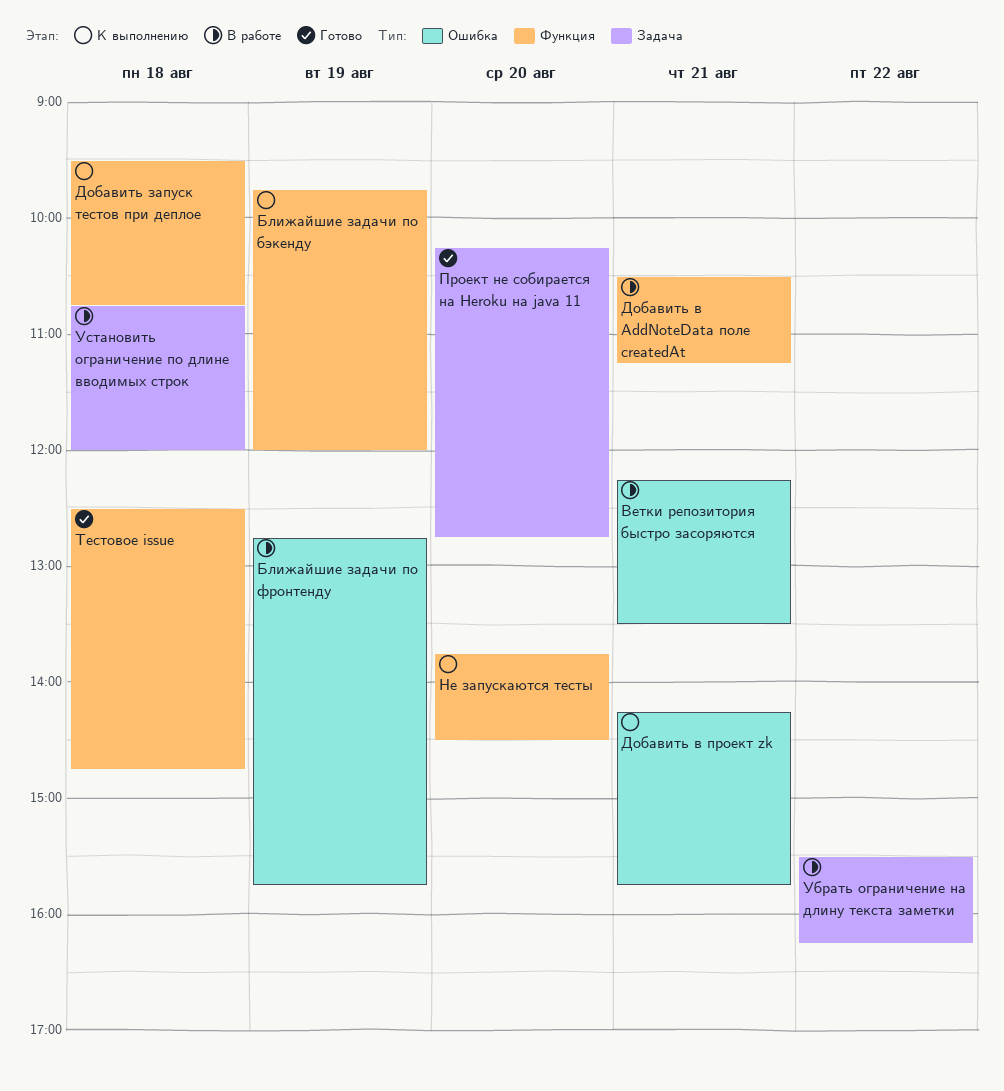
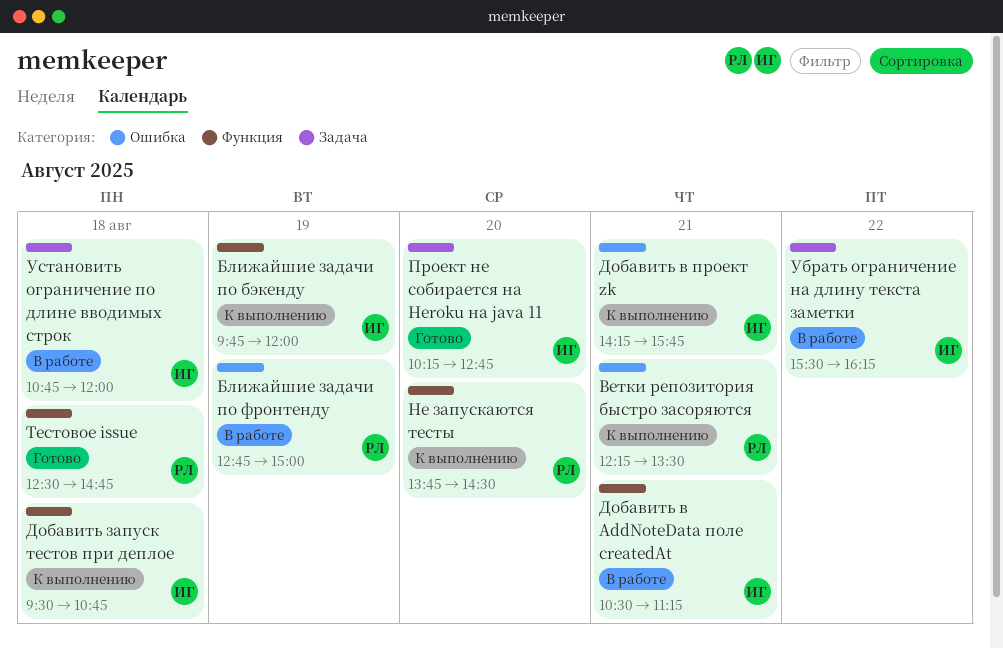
Ближайшие задачи по фронтенду, ends: 15:45 -> 15:00
Ветки репозитория быстро засоряются, status: В работе -> К выполнению

